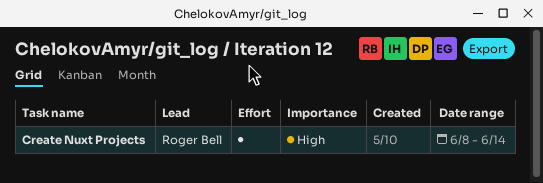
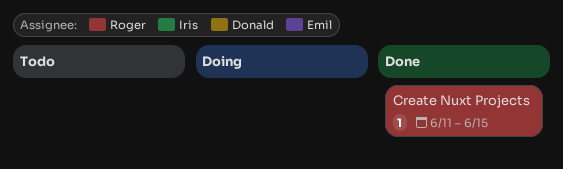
Create Nuxt Projects, start: Jun 8 -> Jun 11
Create Nuxt Projects, due: Jun 14 -> Jun 15

